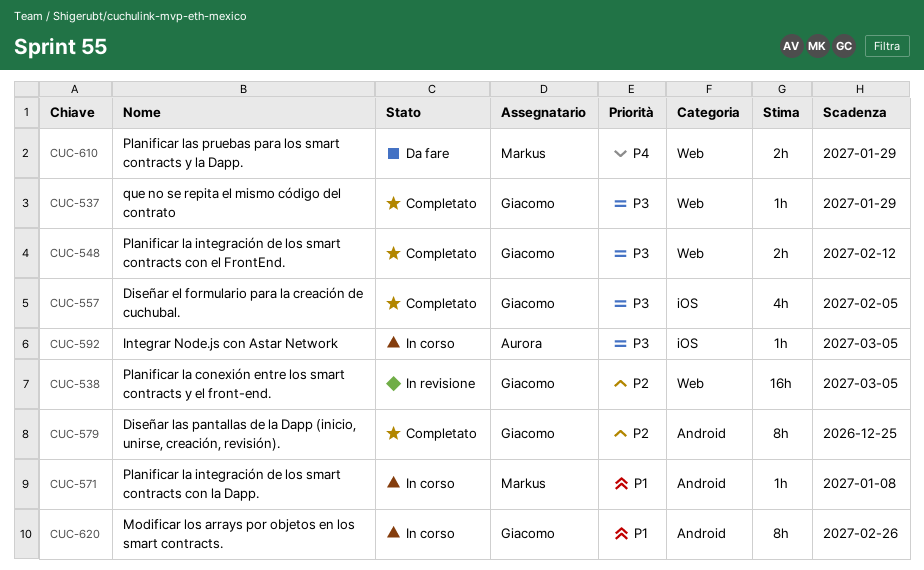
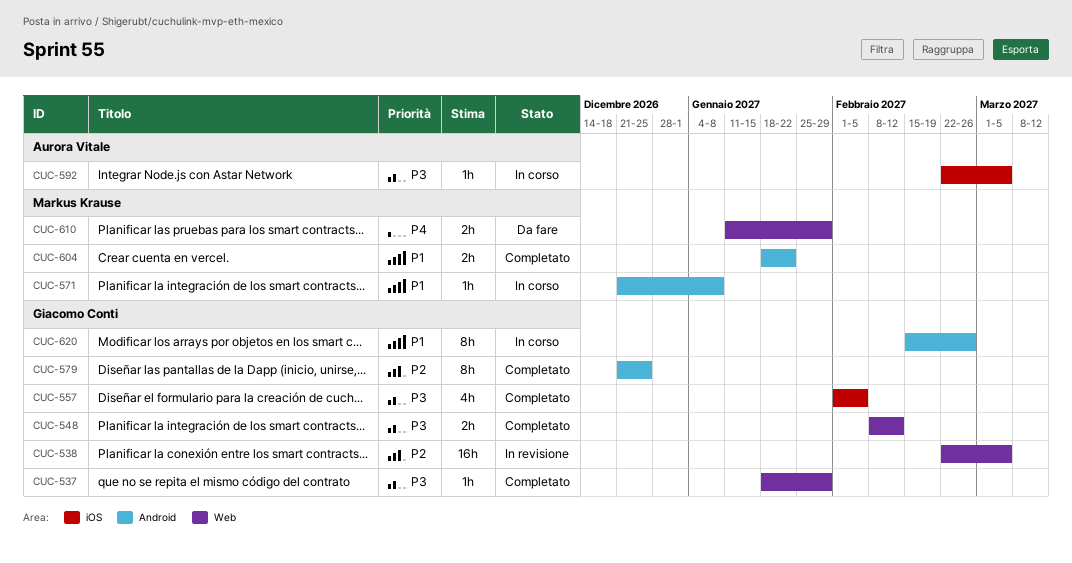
CUC-604: none -> present

